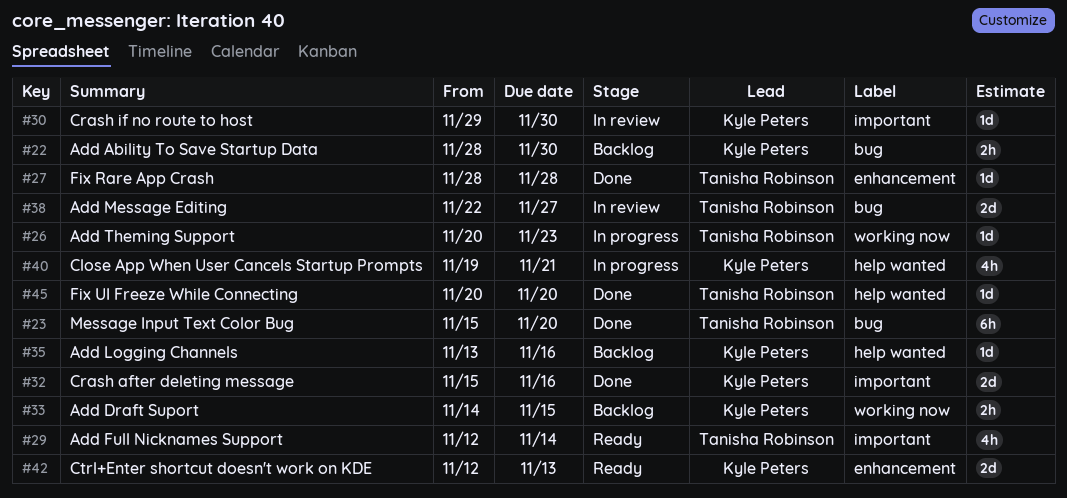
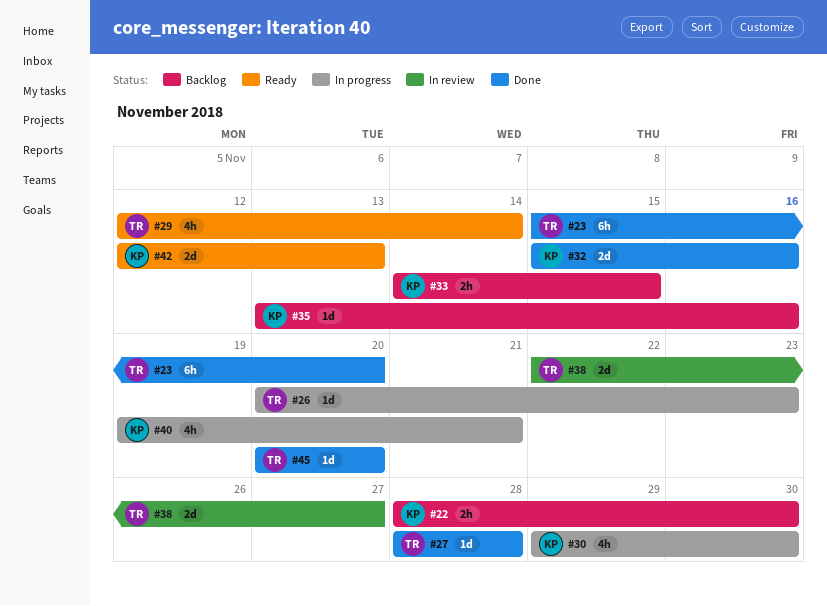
#30, status: In review -> In progress
#30, estimate: 1d -> 4h

